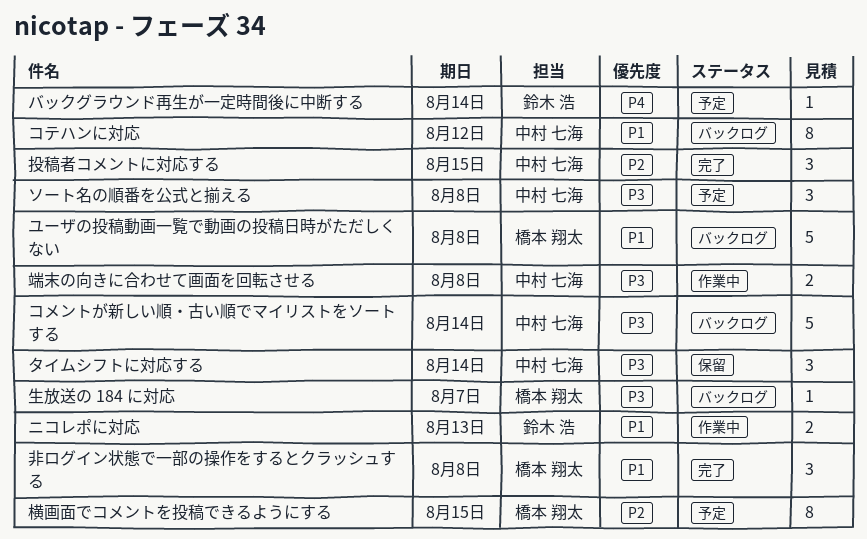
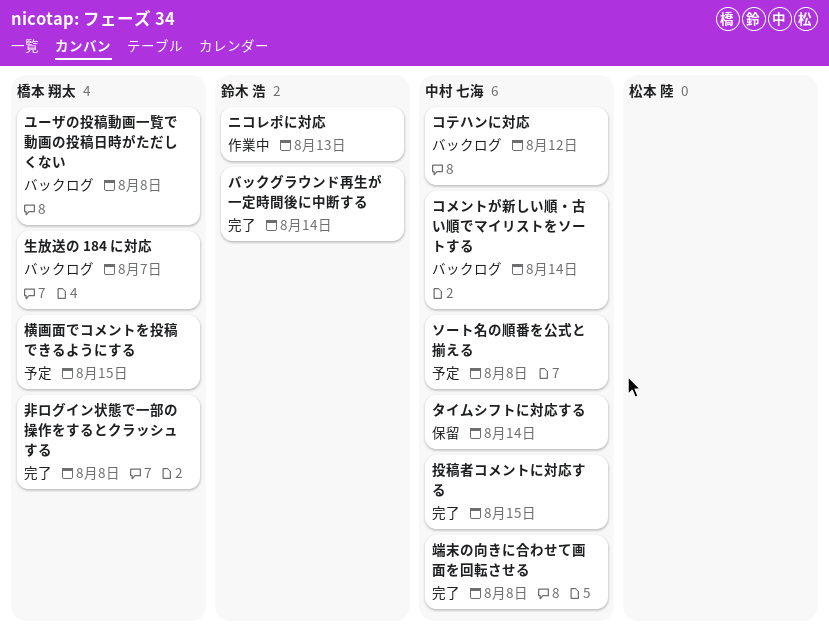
バックグラウンド再生が一定時間後に中断する, status: 予定 -> 完了
端末の向きに合わせて画面を回転させる, status: 作業中 -> 完了

